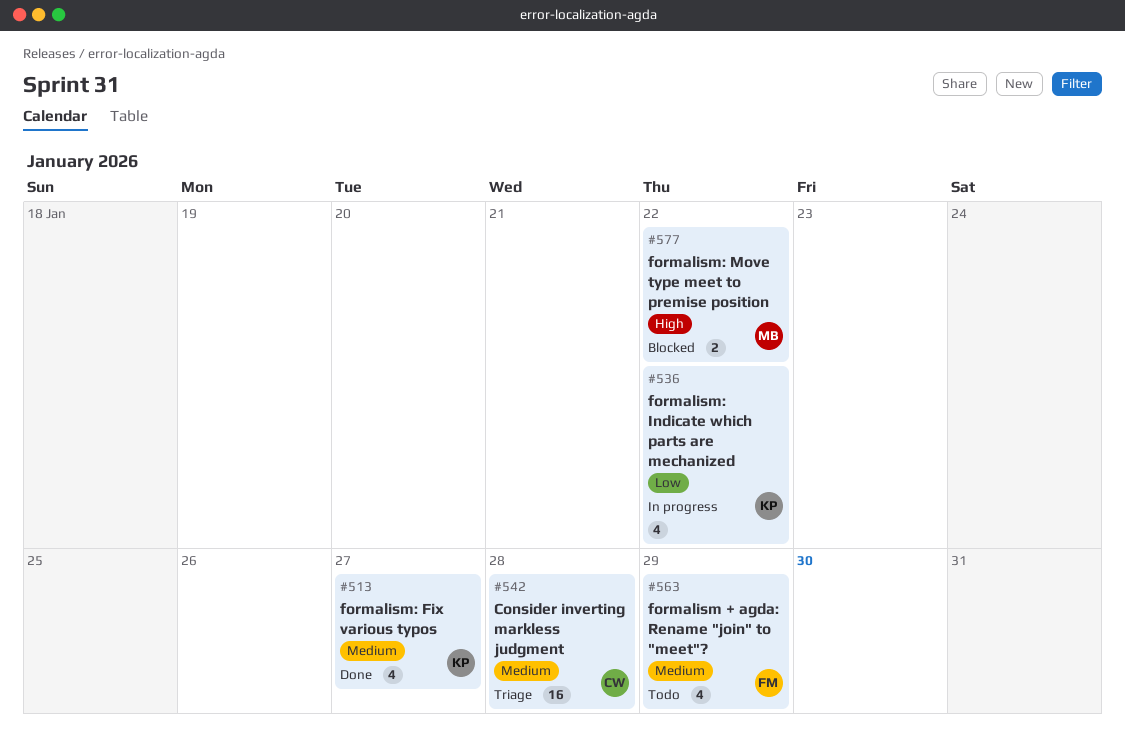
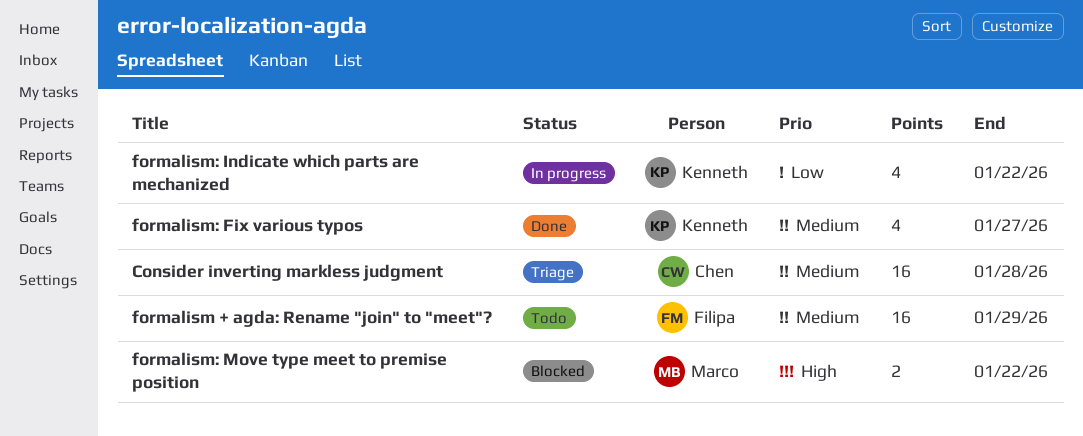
formalism + agda: Rename "join" to "meet"?, estimate: 4 -> 16

